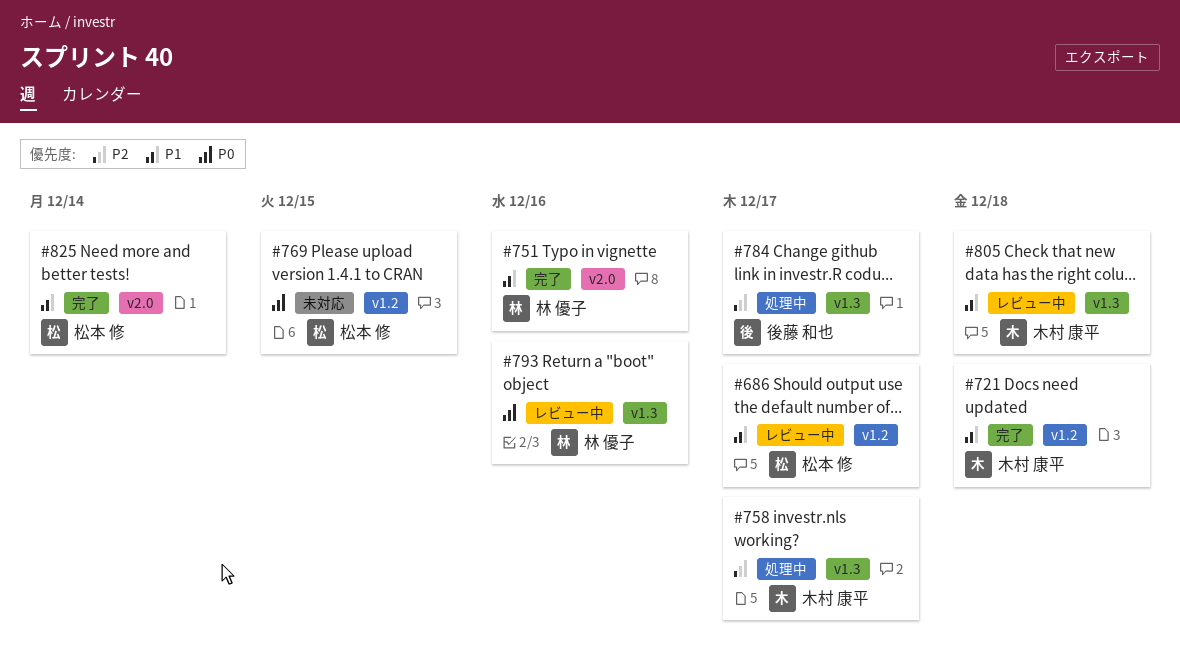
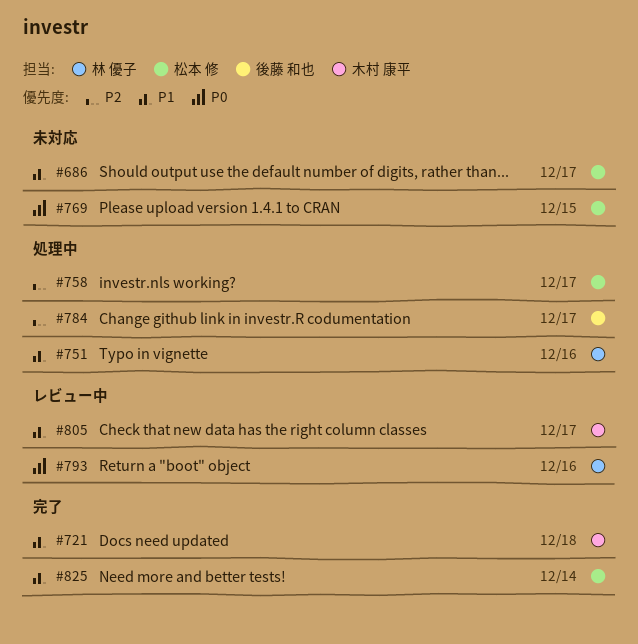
#686, status: レビュー中 -> 未対応
#751, status: 完了 -> 処理中
#758, owner: 木村 康平 -> 松本 修
#805, due: Dec 18 -> Dec 17

